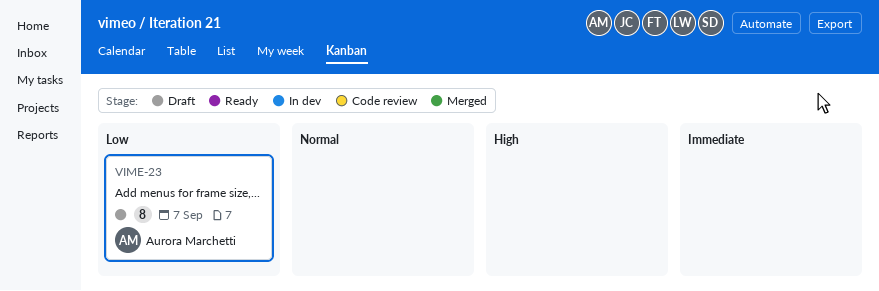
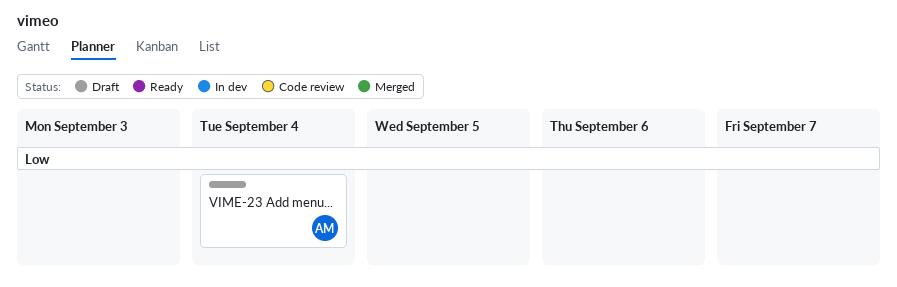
VIME-23, due: Sep 7 -> Sep 4

